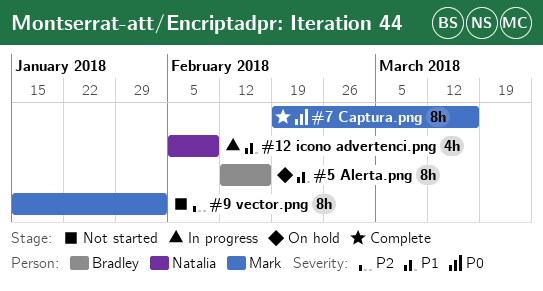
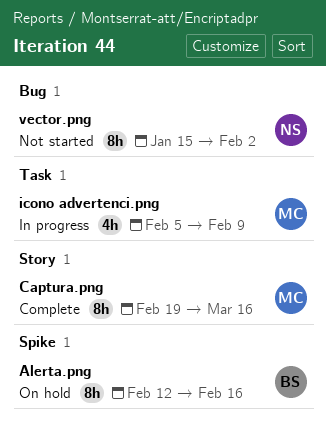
icono advertenci.png, owner: Natalia -> Mark
vector.png, owner: Mark -> Natalia

